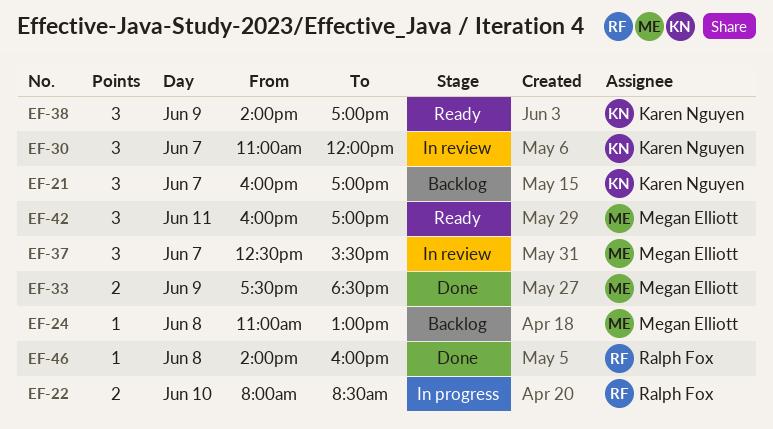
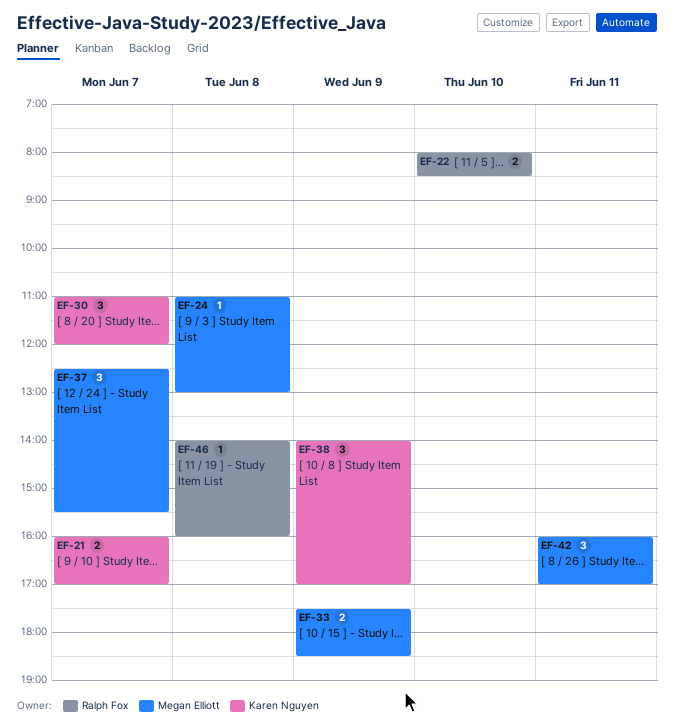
EF-21, estimate: 3 -> 2

